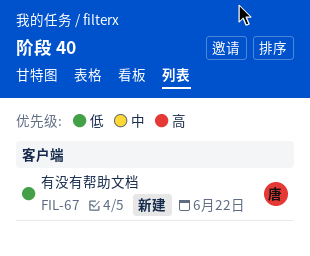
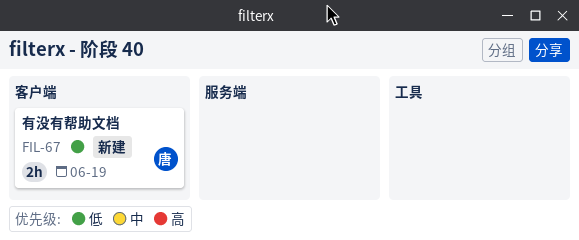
FIL-67, due: Jun 22 -> Jun 19

